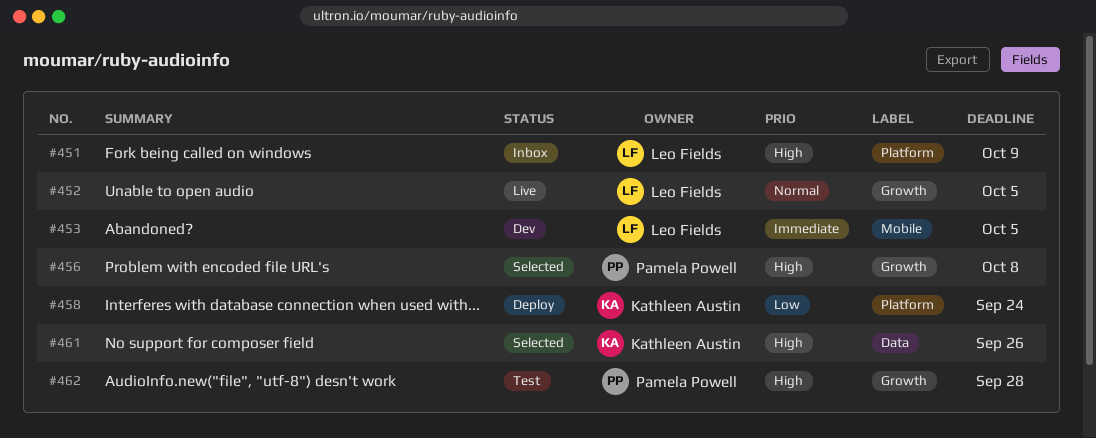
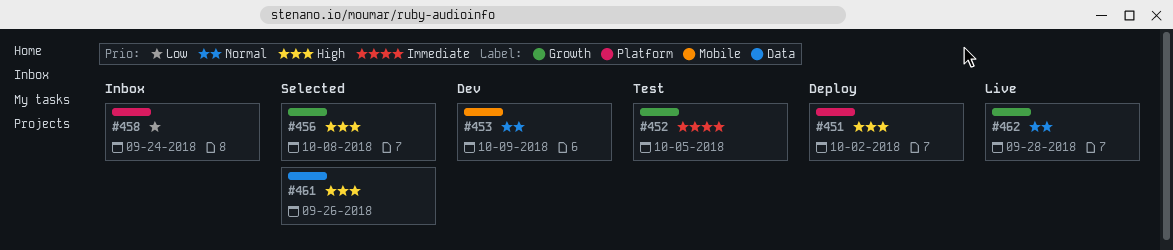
#451, status: Inbox -> Deploy
#451, due: Oct 9 -> Oct 2
#452, status: Live -> Test
#452, priority: Normal -> Immediate
#453, priority: Immediate -> Normal
#453, due: Oct 5 -> Oct 9
#458, status: Deploy -> Inbox
#462, status: Test -> Live
#462, priority: High -> Normal

